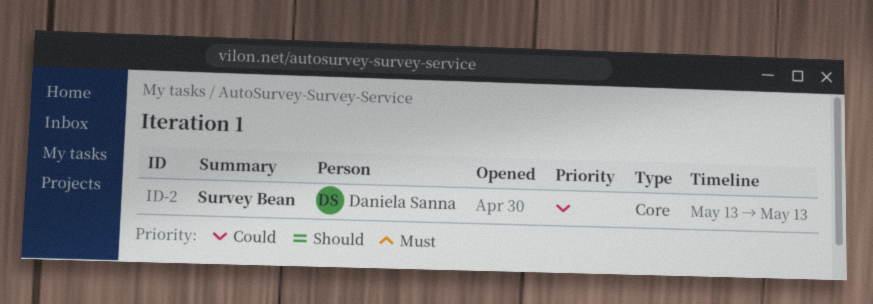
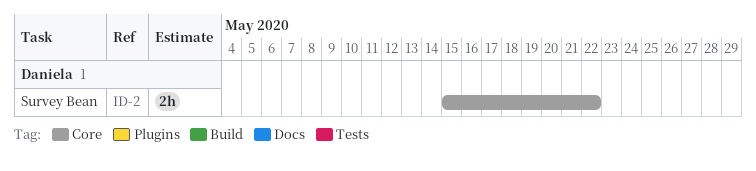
ID-2, start: May 13 -> May 15
ID-2, due: May 13 -> May 22

